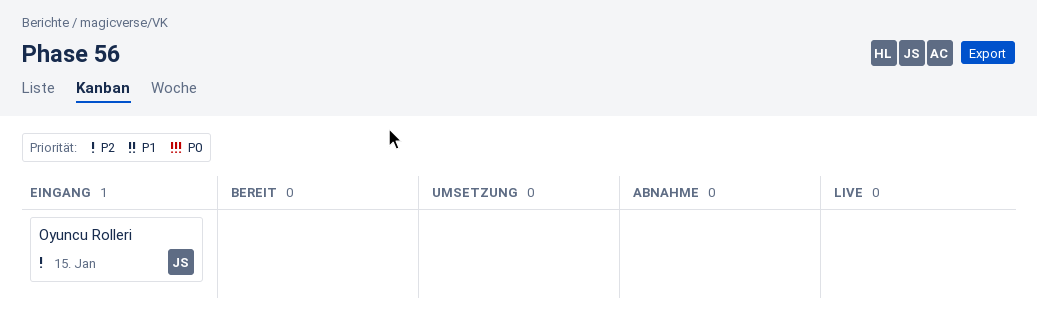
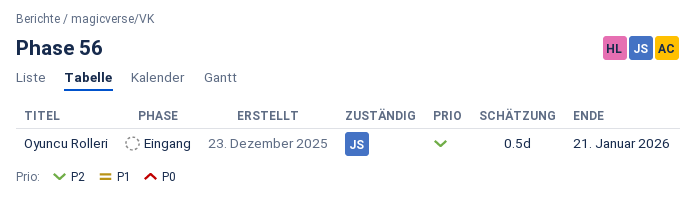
Oyuncu Rolleri, due: Jan 15 -> Jan 21

